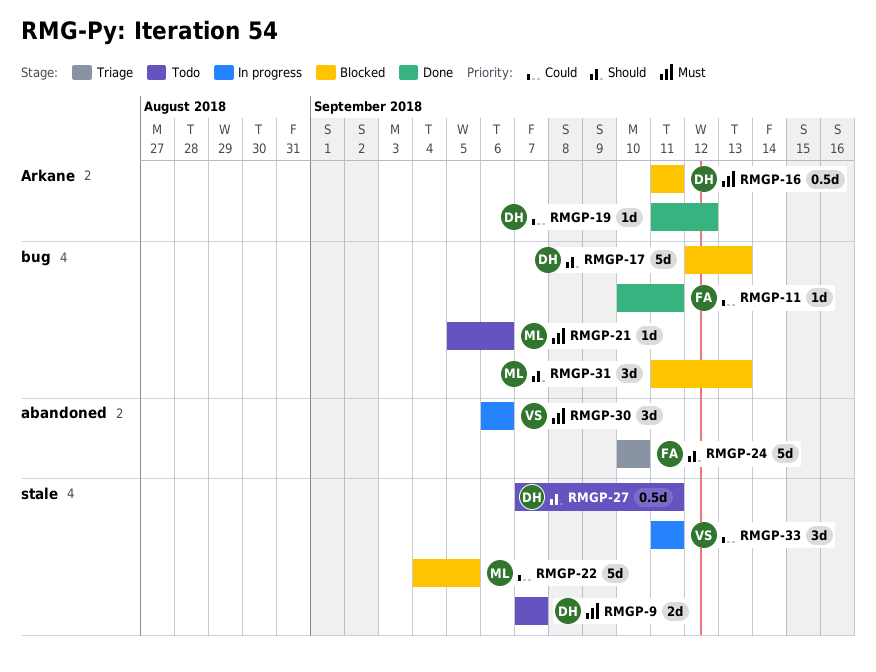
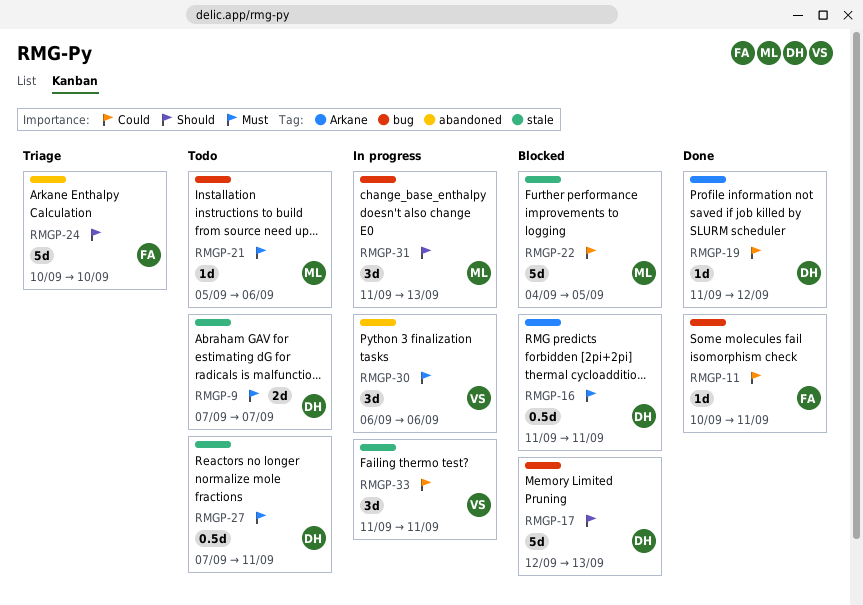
RMGP-27, priority: Should -> Must
RMGP-31, status: Blocked -> In progress

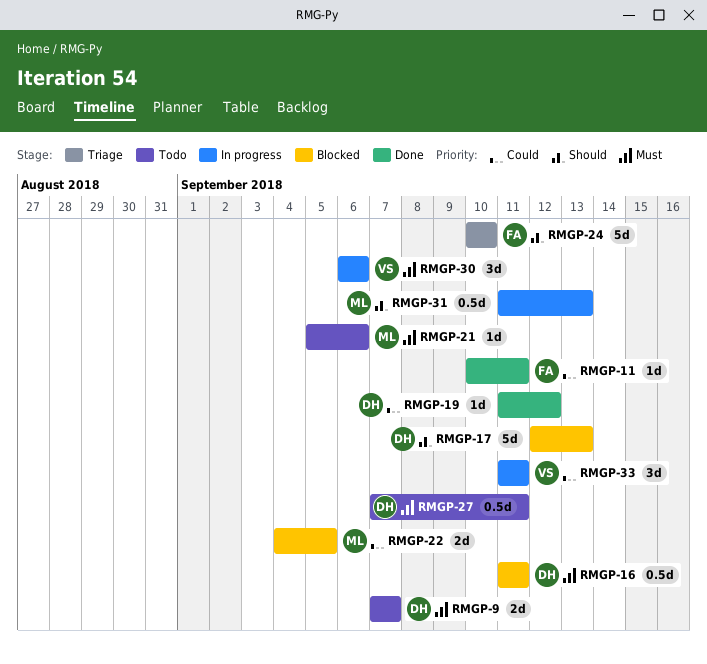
RMGP-22, estimate: 5d -> 2d
RMGP-31, estimate: 3d -> 0.5d

